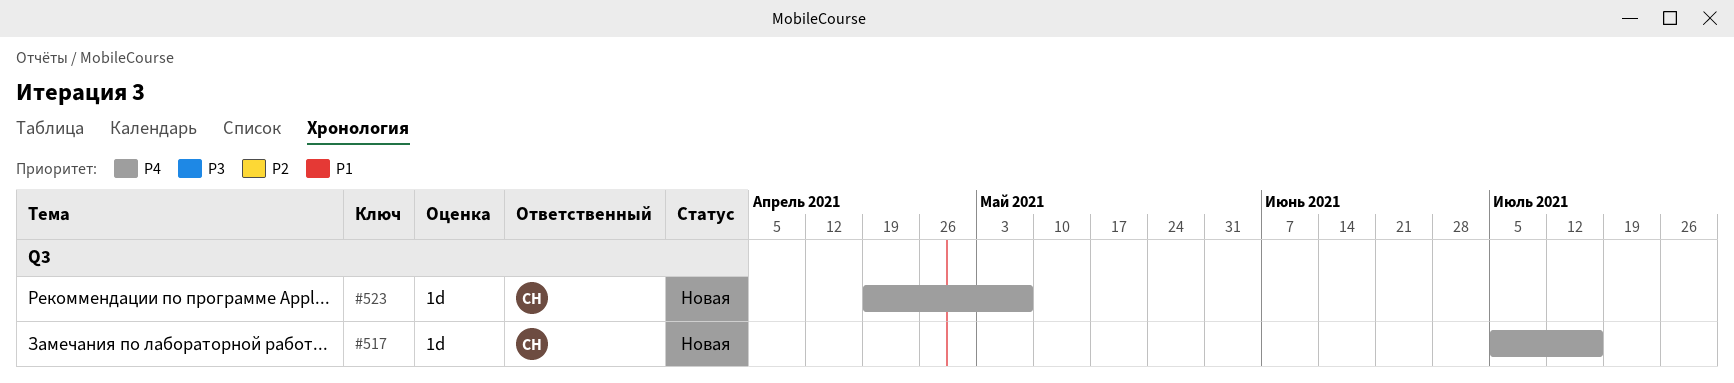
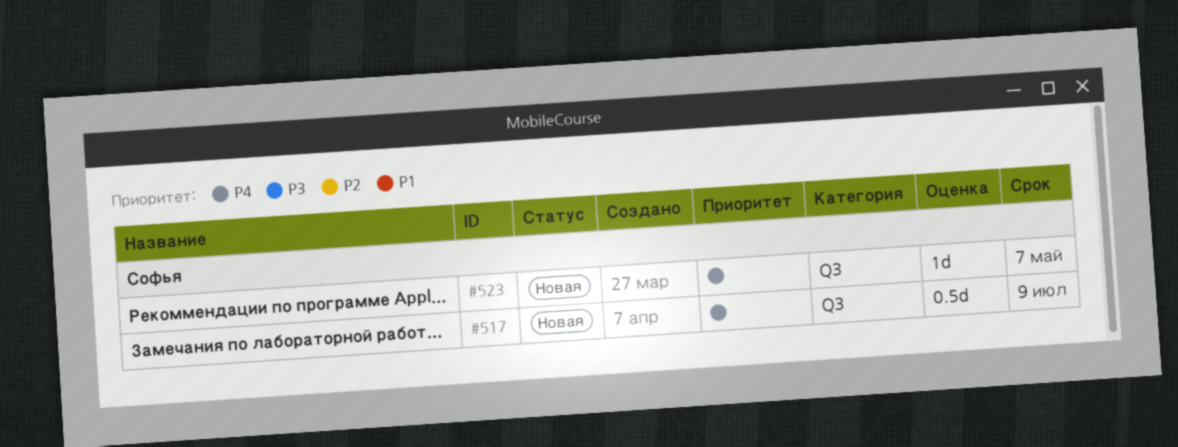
#517, estimate: 1d -> 0.5d
#517, due: Jul 16 -> Jul 9

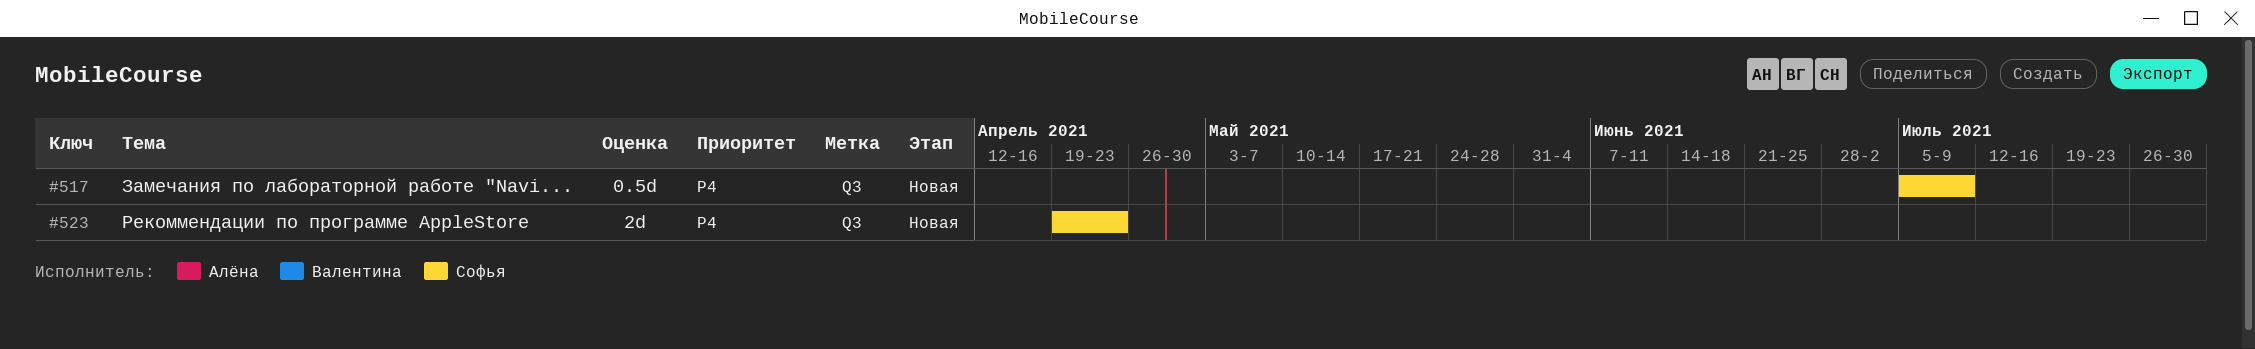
#523, estimate: 1d -> 2d
#523, due: May 7 -> Apr 23

